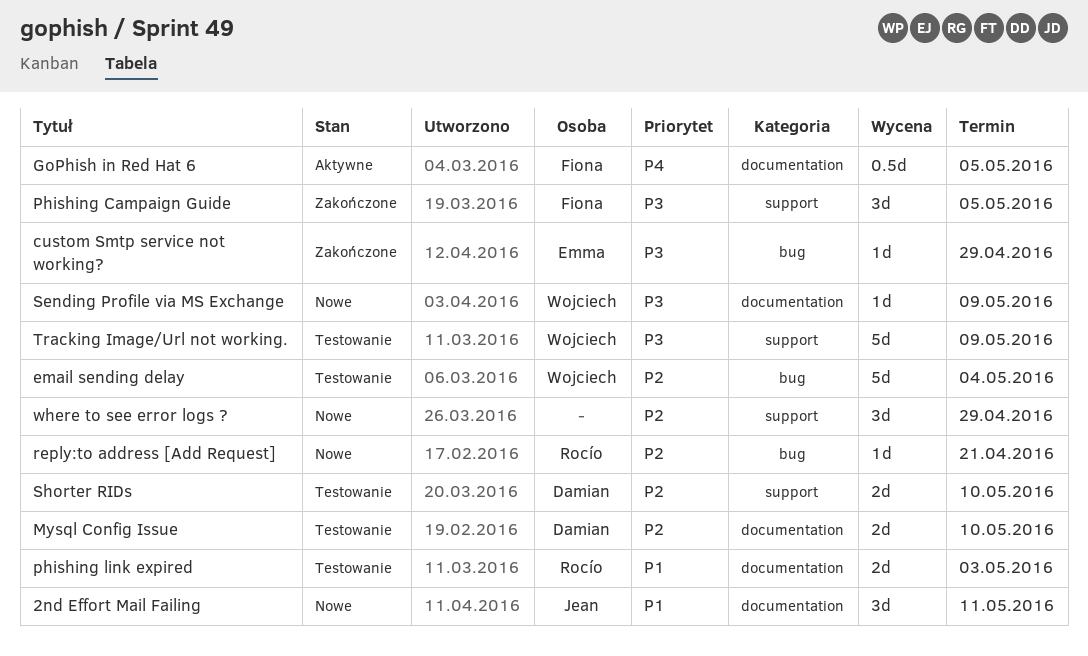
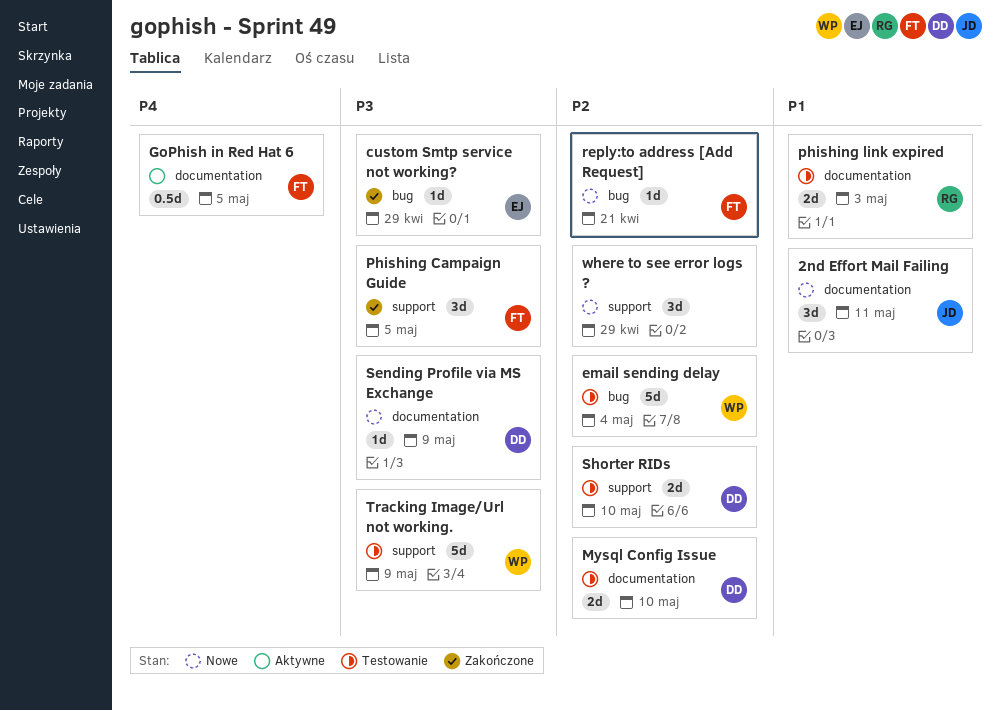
reply:to address [Add Request], owner: Rocío -> Fiona
Sending Profile via MS Exchange, owner: Wojciech -> Damian

